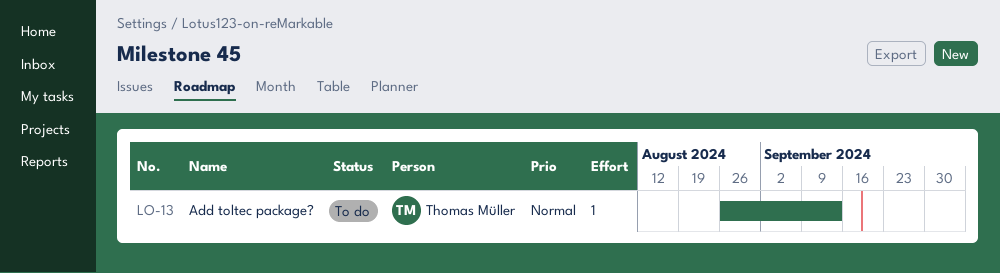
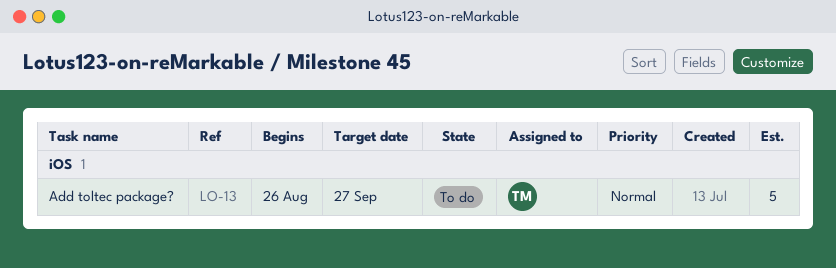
LO-13, estimate: 1 -> 5
LO-13, due: Sep 13 -> Sep 27

